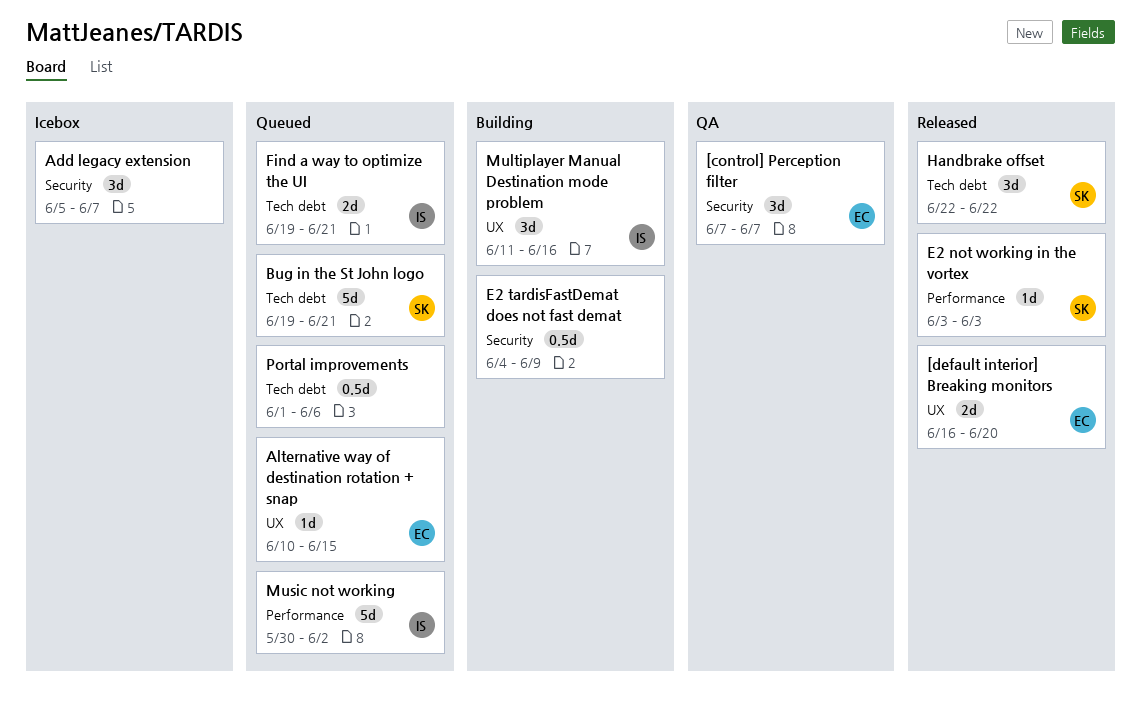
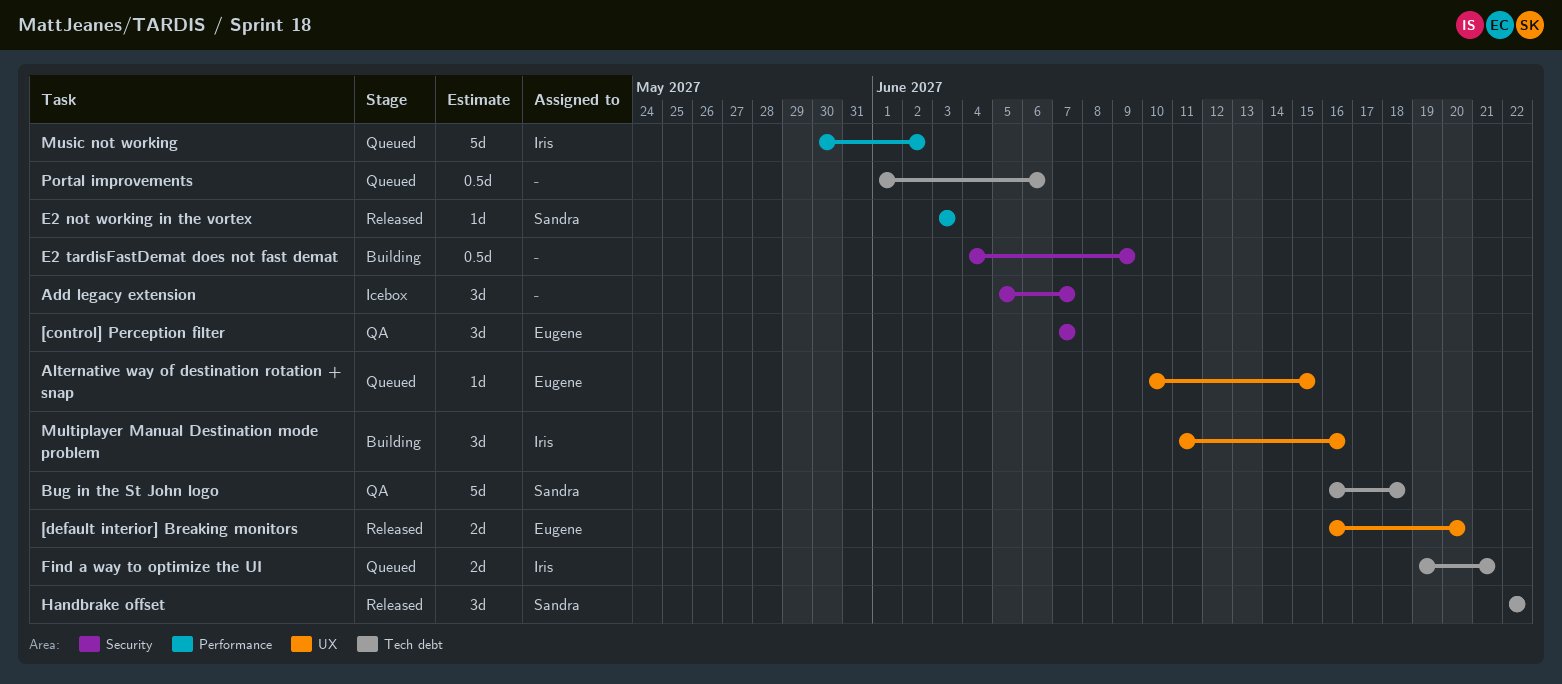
Bug in the St John logo, status: Queued -> QA
Bug in the St John logo, start: Jun 19 -> Jun 16
Bug in the St John logo, due: Jun 21 -> Jun 18

